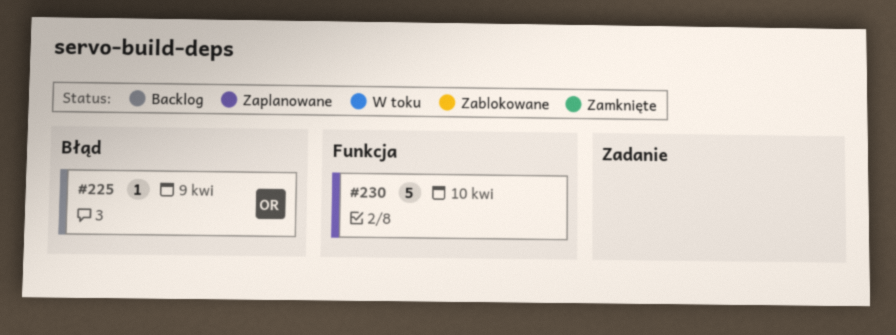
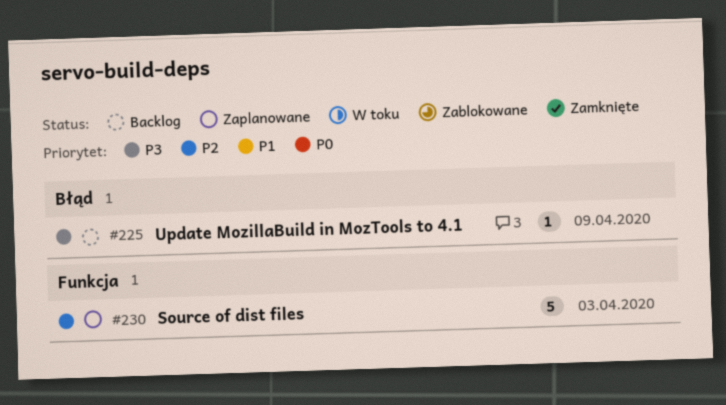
#230, due: Apr 10 -> Apr 3

